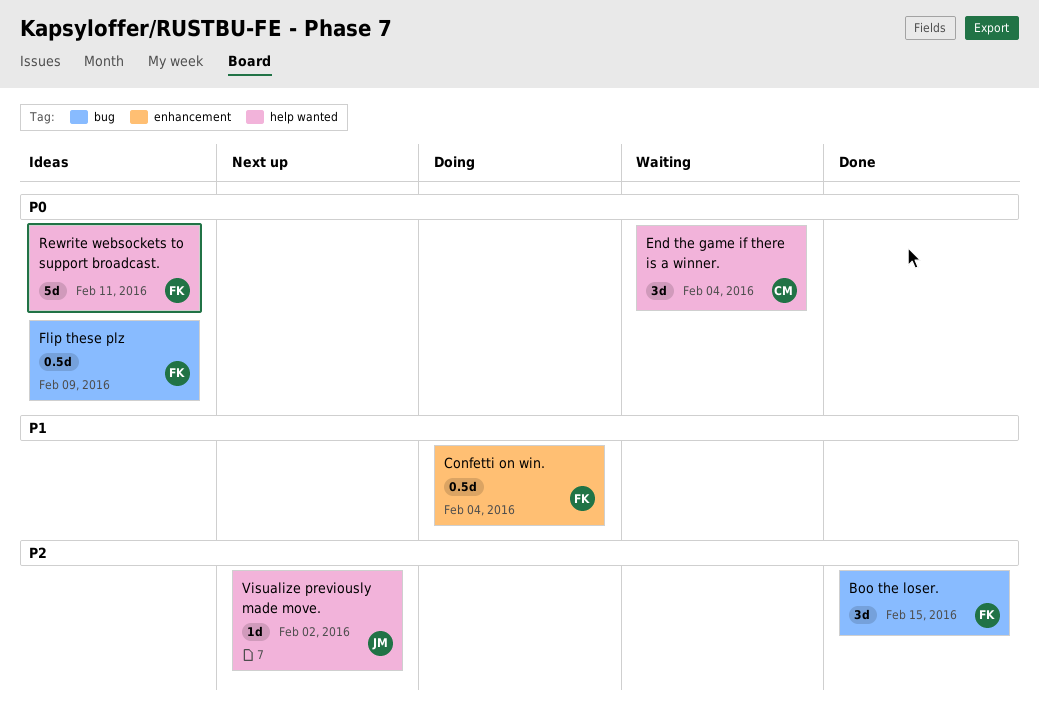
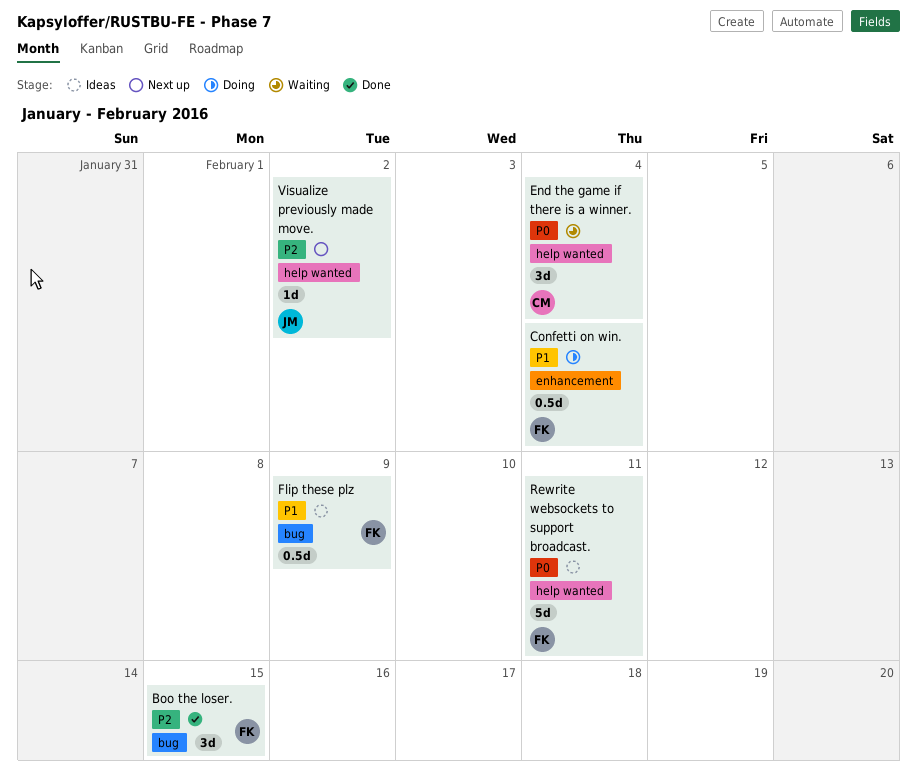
Flip these plz, priority: P0 -> P1

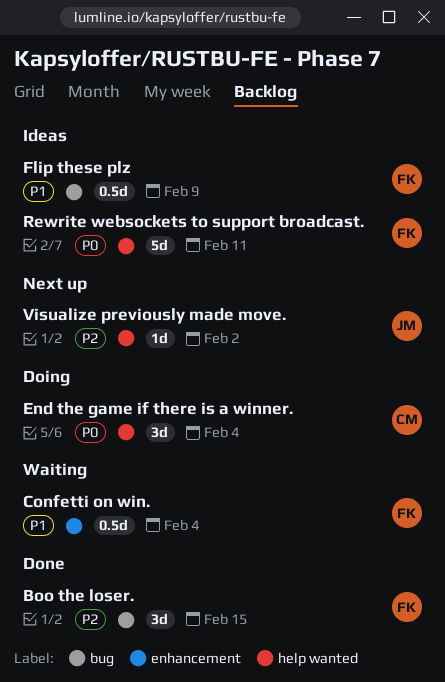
Confetti on win., status: Doing -> Waiting
End the game if there is a winner., status: Waiting -> Doing

